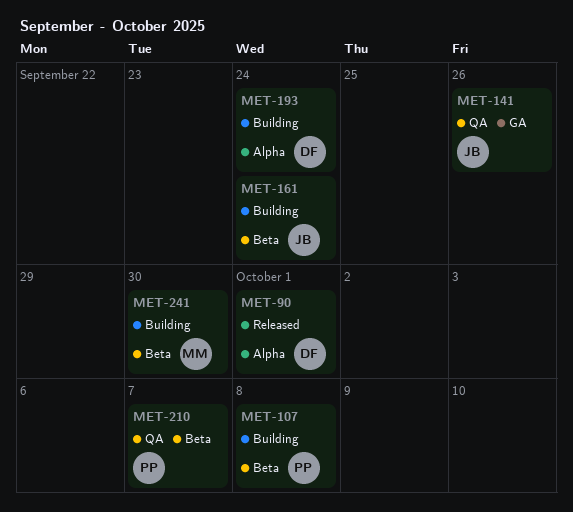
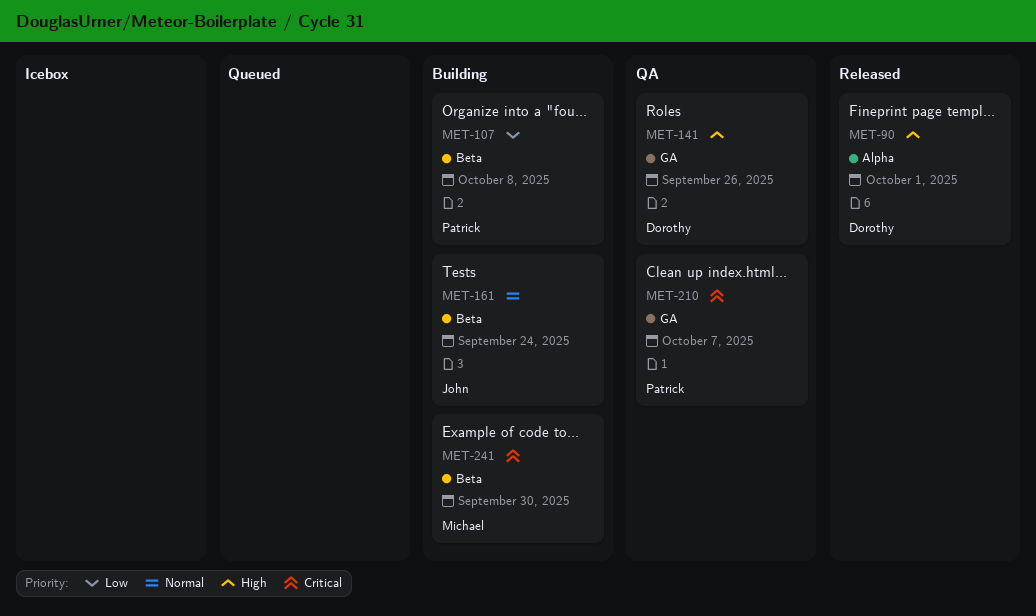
MET-141, owner: John -> Dorothy
MET-193: present -> none
MET-210, label: Beta -> GA

